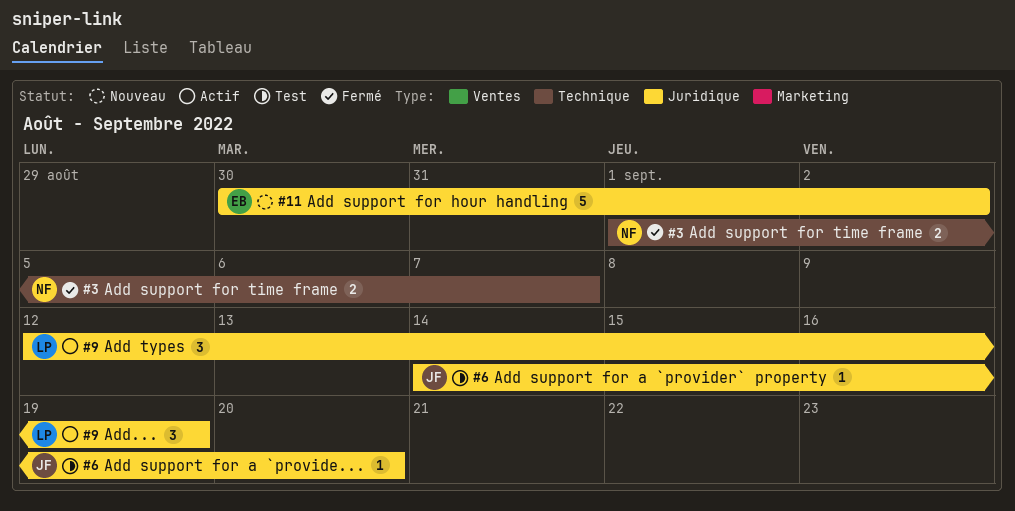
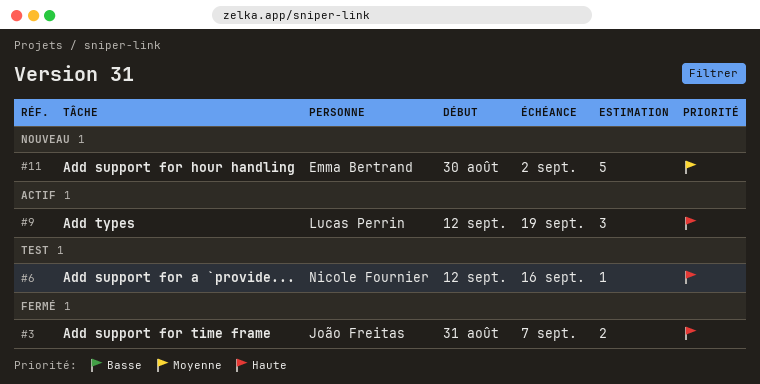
#3, owner: Nicole Fournier -> João Freitas
#3, start: Sep 1 -> Aug 31
#6, owner: João Freitas -> Nicole Fournier
#6, start: Sep 14 -> Sep 12
#6, due: Sep 20 -> Sep 16

